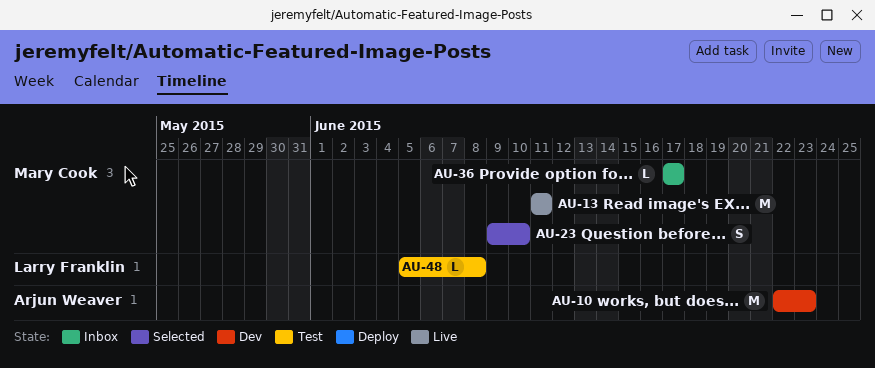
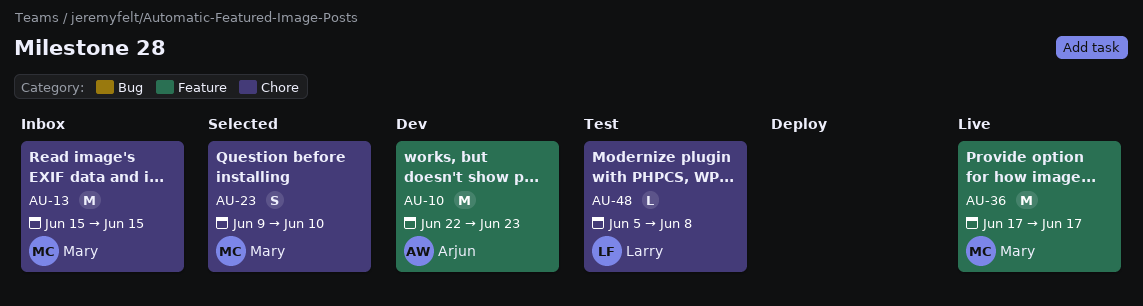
AU-13, status: Live -> Inbox
AU-13, start: Jun 11 -> Jun 15
AU-13, due: Jun 11 -> Jun 15
AU-36, status: Inbox -> Live
AU-36, estimate: L -> M

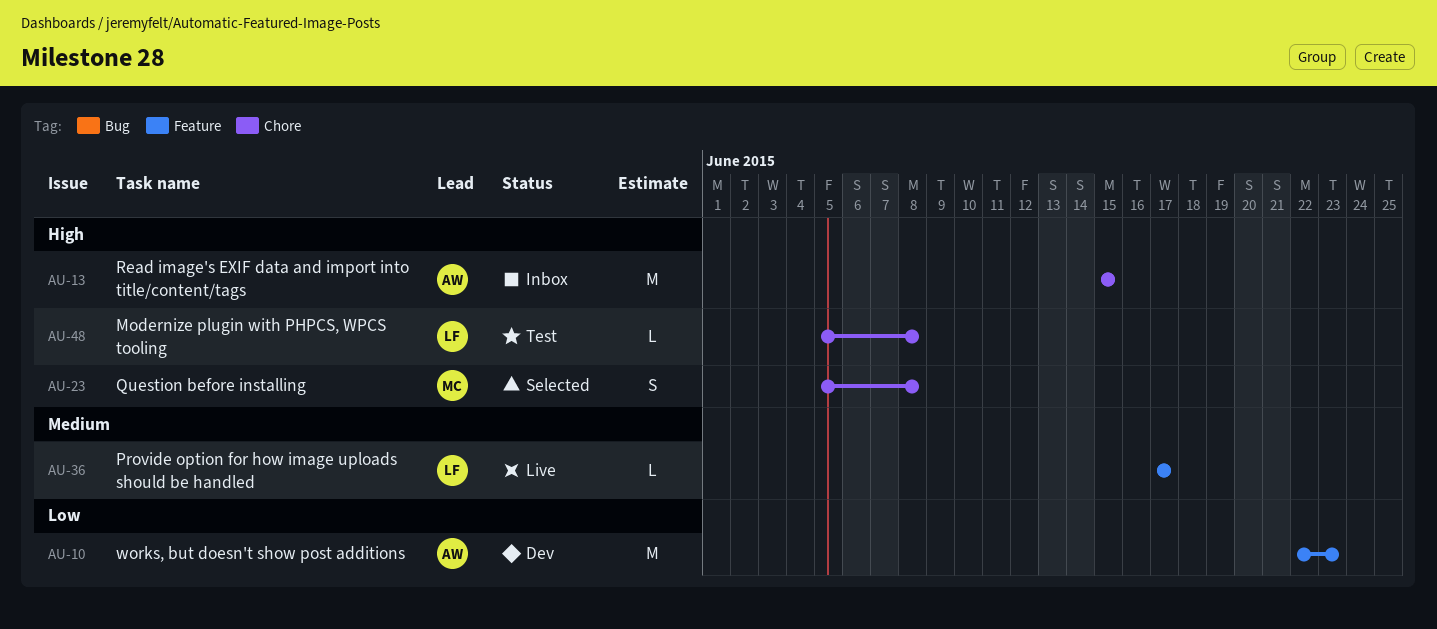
AU-13, owner: Mary -> Arjun
AU-23, start: Jun 9 -> Jun 5
AU-23, due: Jun 10 -> Jun 8
AU-36, owner: Mary -> Larry
AU-36, estimate: M -> L

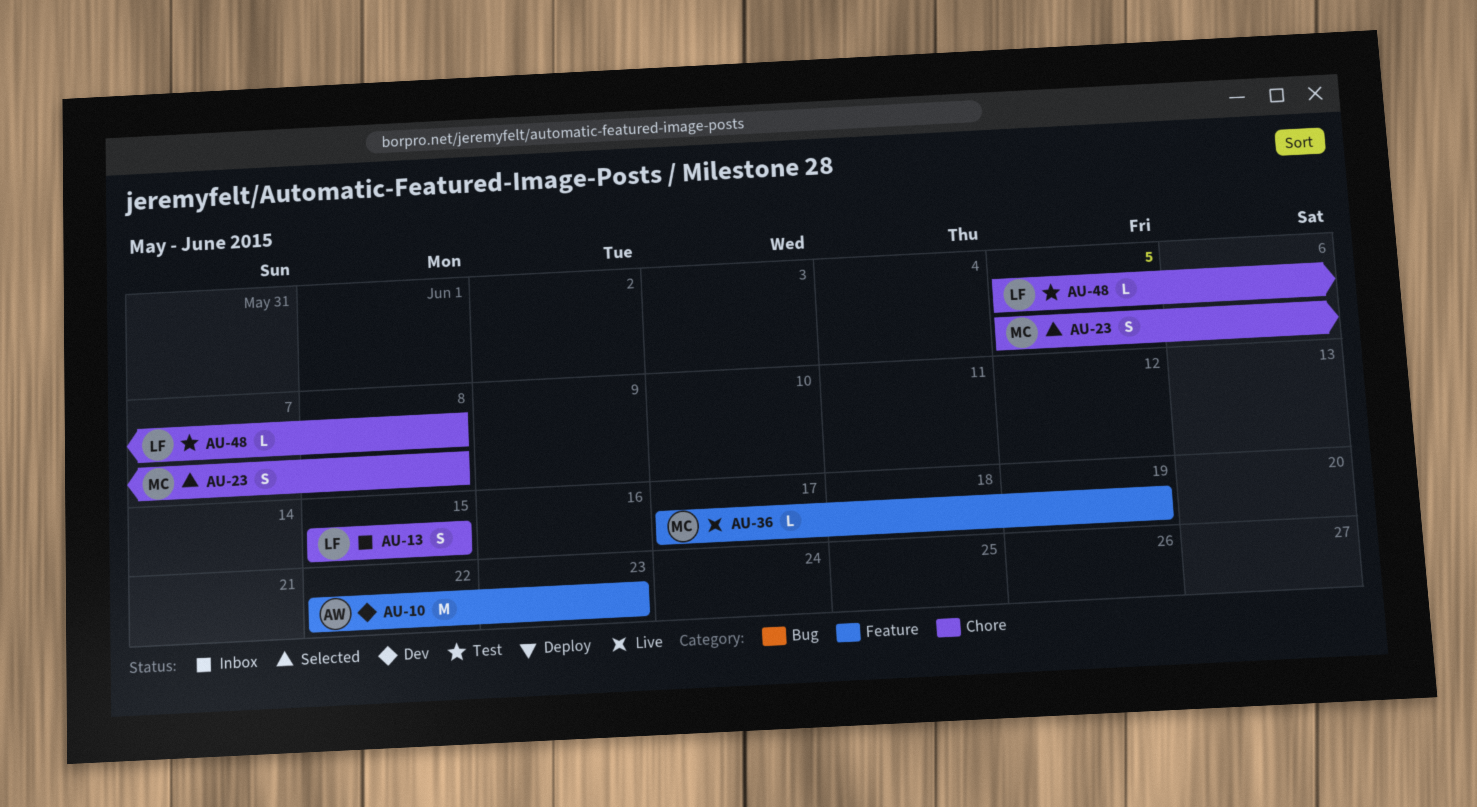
AU-13, owner: AW -> LF
AU-13, estimate: M -> S
AU-36, owner: LF -> MC
AU-36, due: Jun 17 -> Jun 19

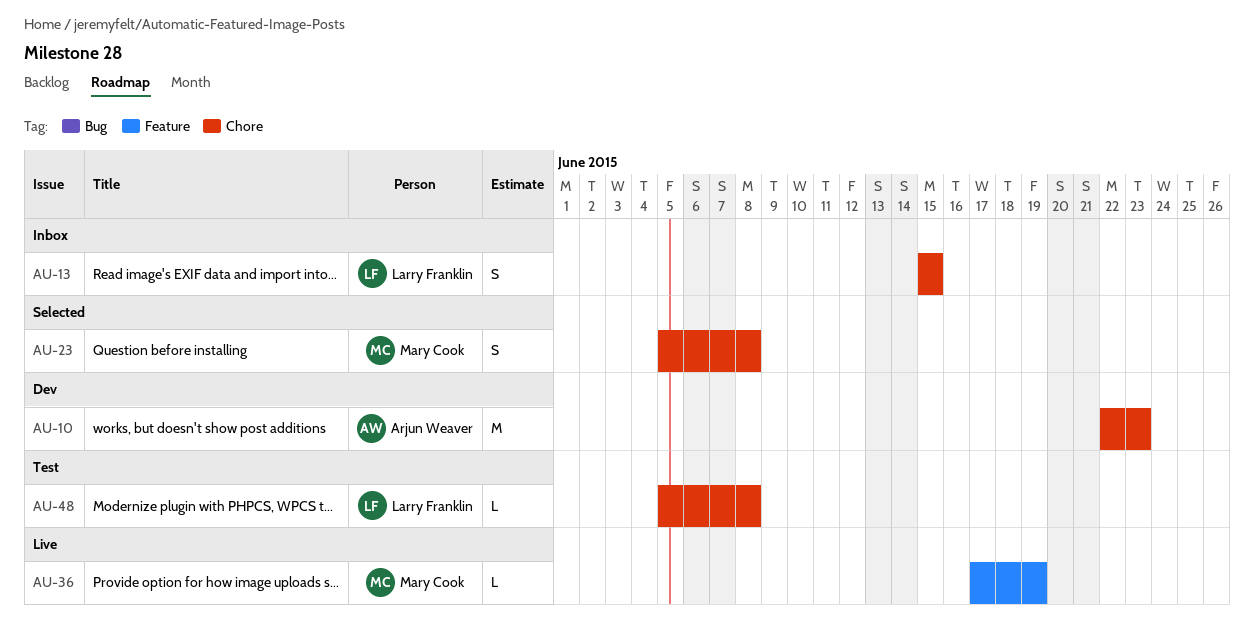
AU-10, label: Feature -> Chore

